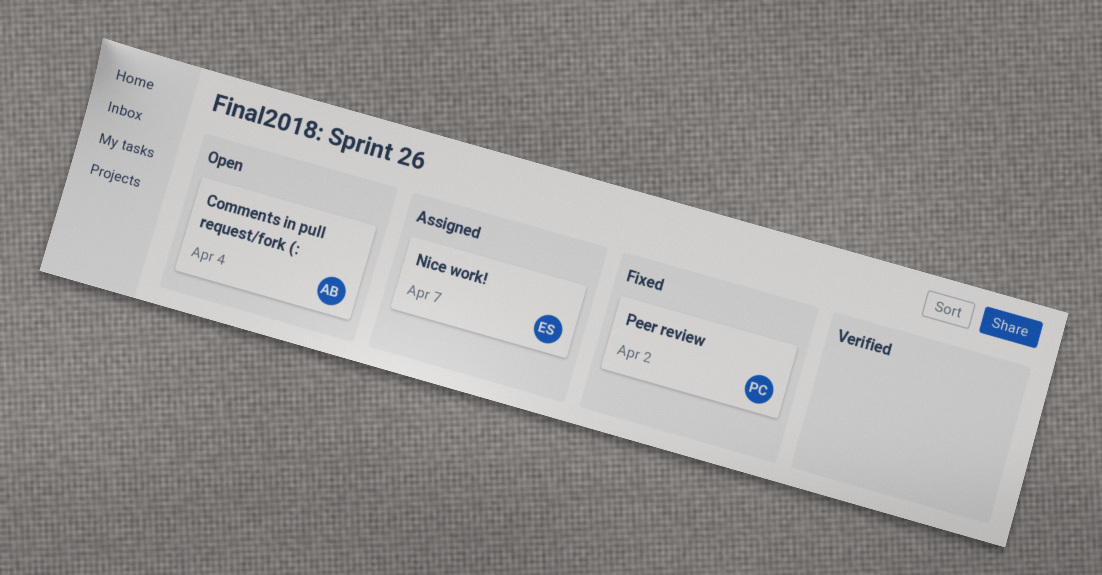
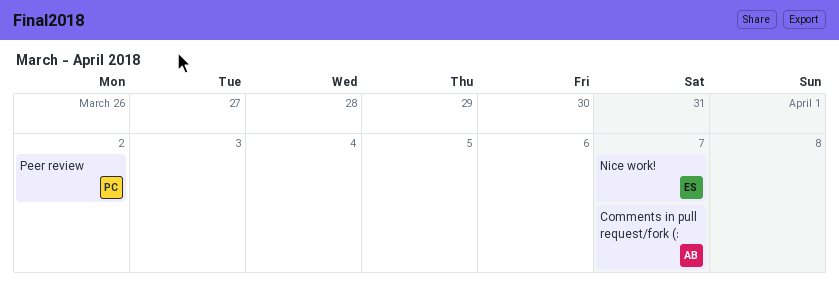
Comments in pull request/fork (:, due: Apr 4 -> Apr 7

